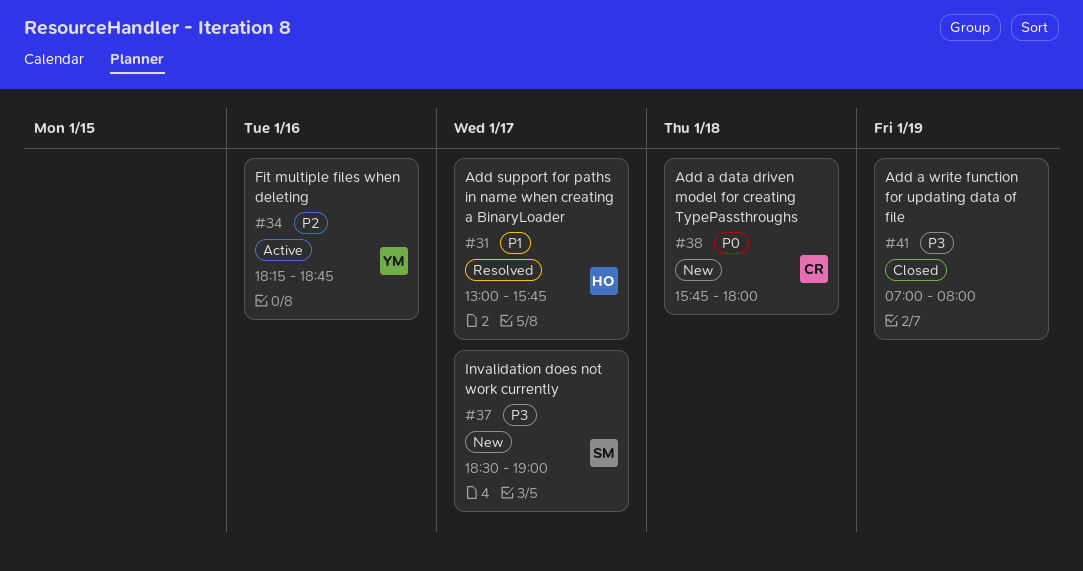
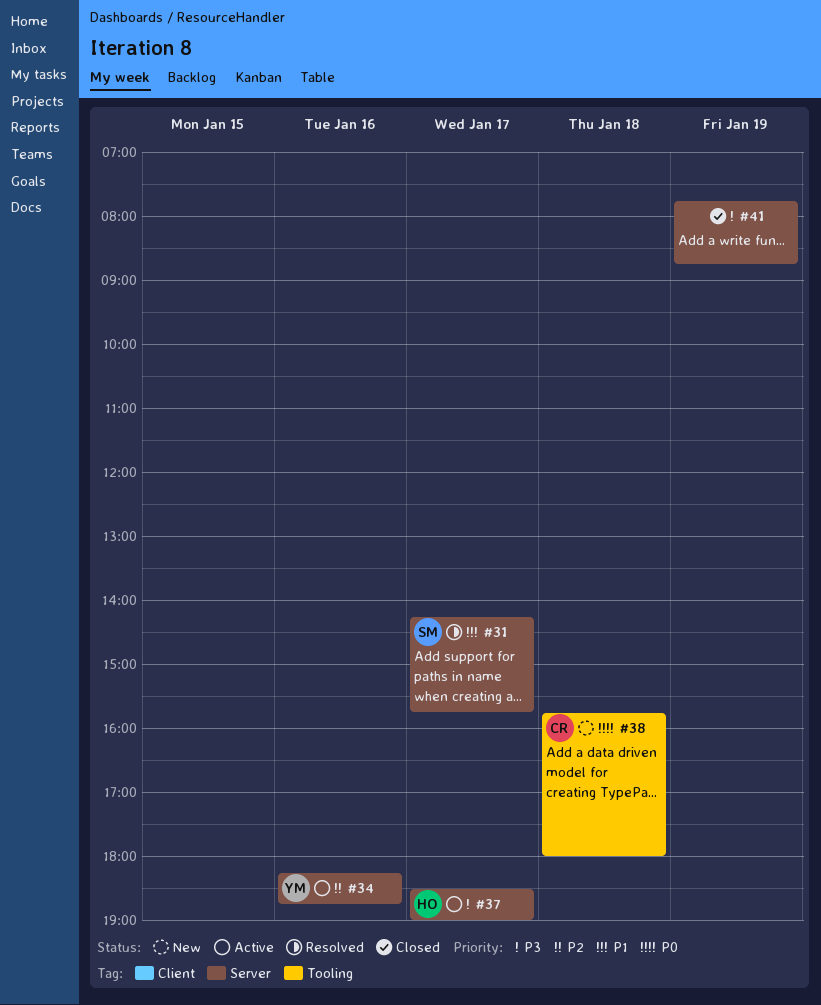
#31, owner: HO -> SM
#31, begins: 13:00 -> 14:15
#37, status: New -> Active
#37, owner: SM -> HO
#41, begins: 07:00 -> 07:45
#41, ends: 08:00 -> 08:45

